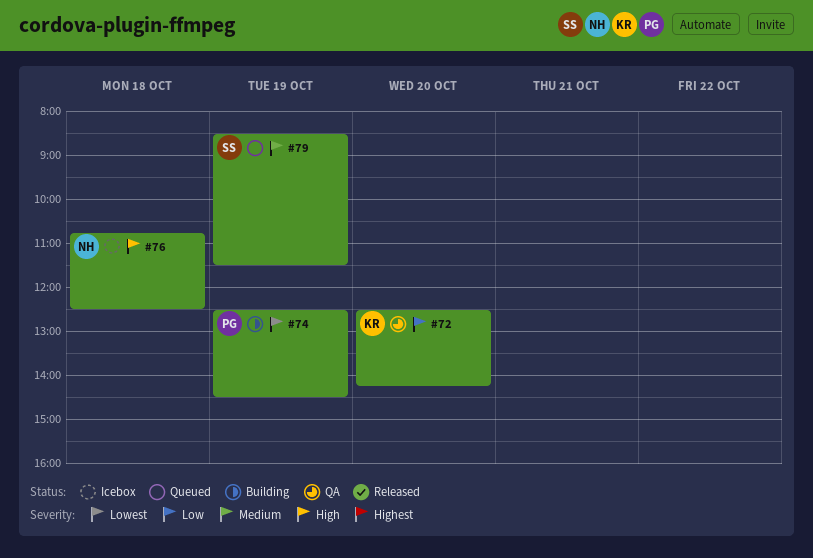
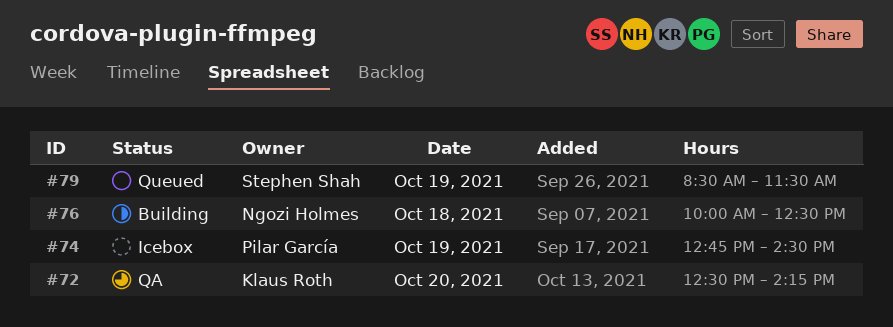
#74, status: Building -> Icebox
#74, begins: 12:30 -> 12:45
#76, status: Icebox -> Building
#76, begins: 10:45 -> 10:00

